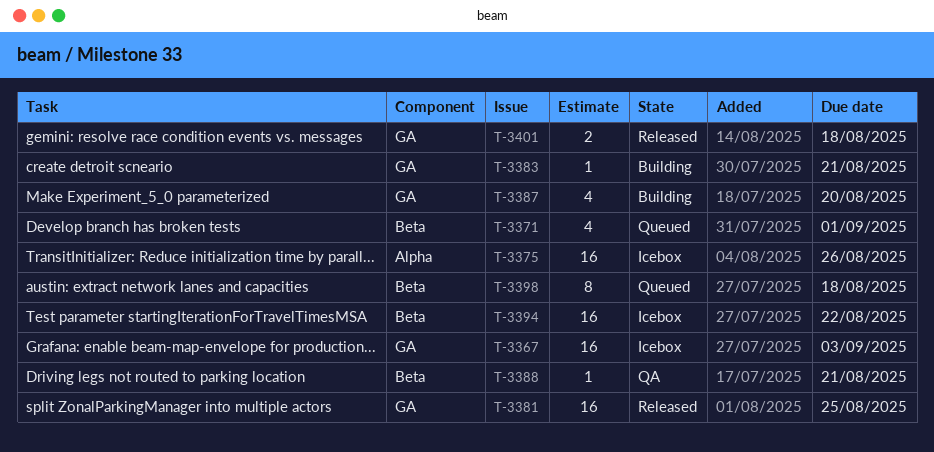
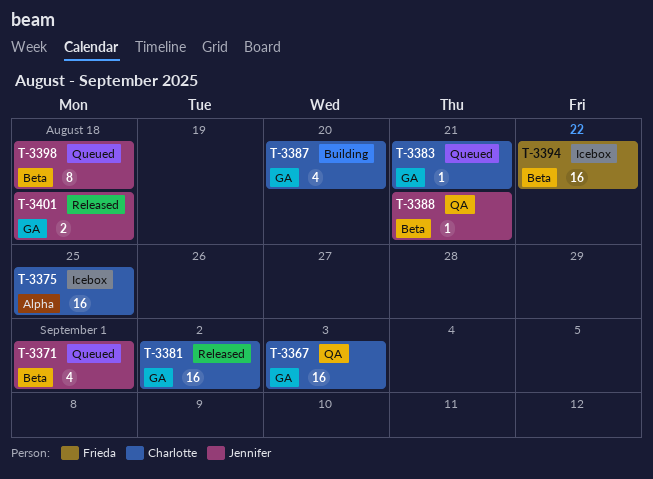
T-3367, status: Icebox -> QA
T-3375, due: Aug 26 -> Aug 25
T-3381, due: Aug 25 -> Sep 2
T-3383, status: Building -> Queued

